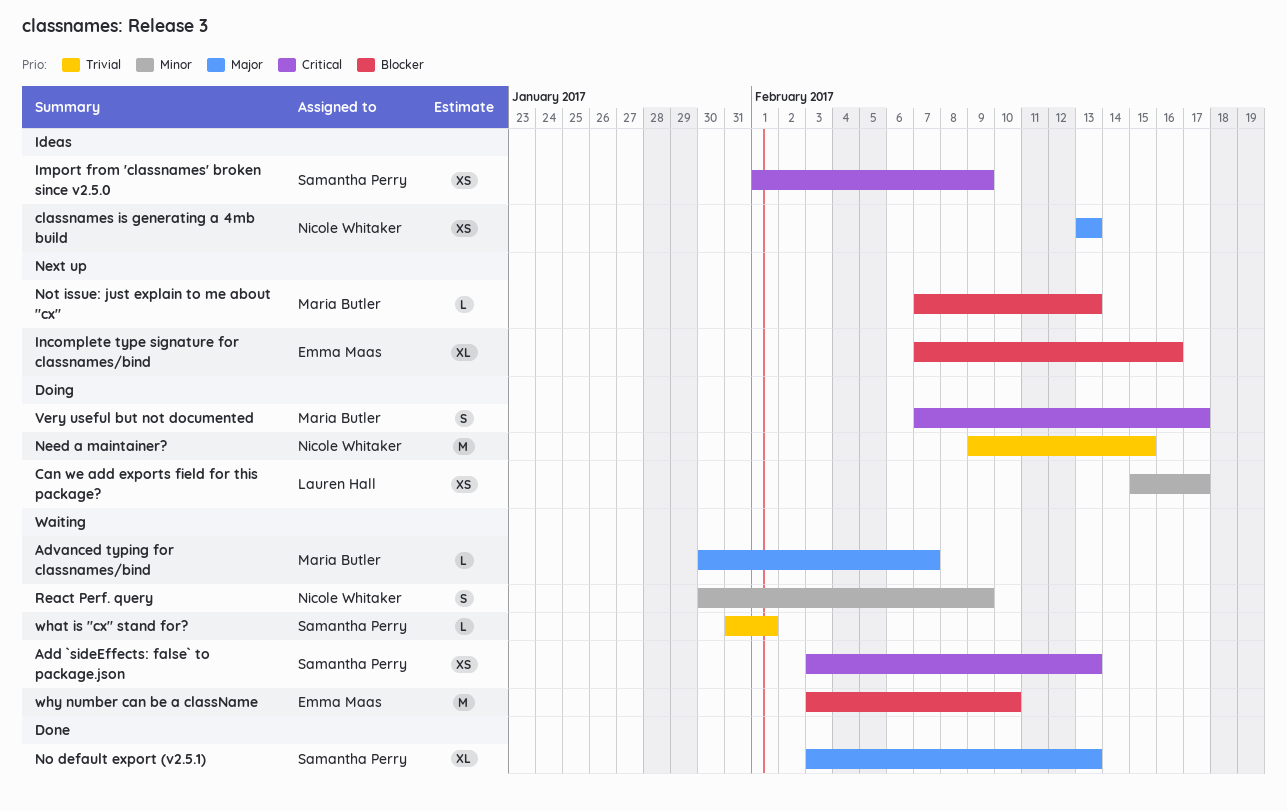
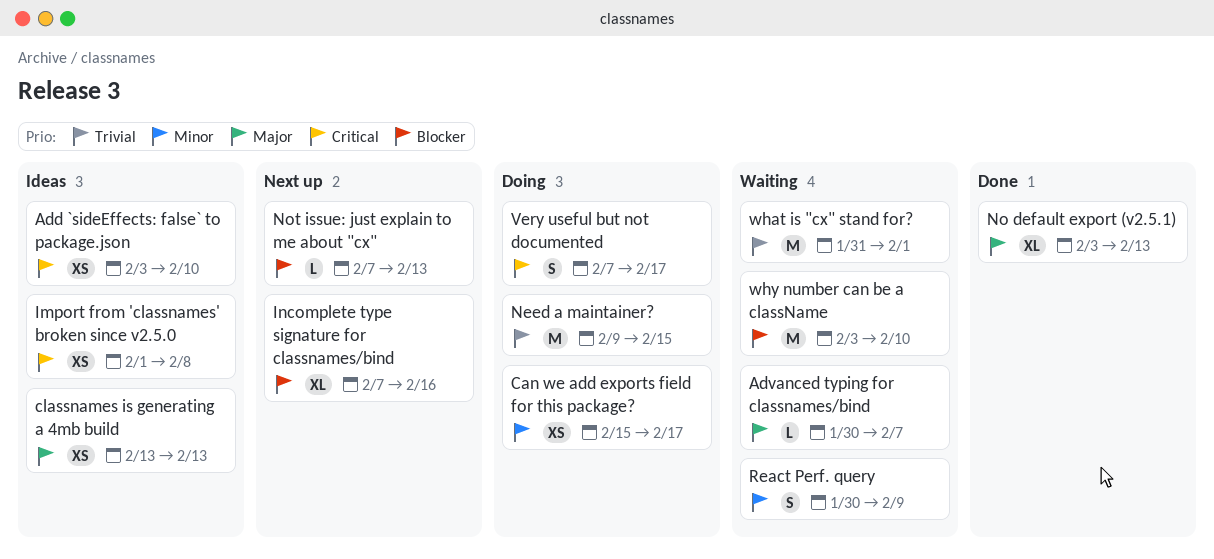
Add `sideEffects: false` to package.json, status: Waiting -> Ideas
Add `sideEffects: false` to package.json, due: Feb 13 -> Feb 10
Import from 'classnames' broken since v2.5.0, due: Feb 9 -> Feb 8
what is "cx" stand for?, estimate: L -> M

